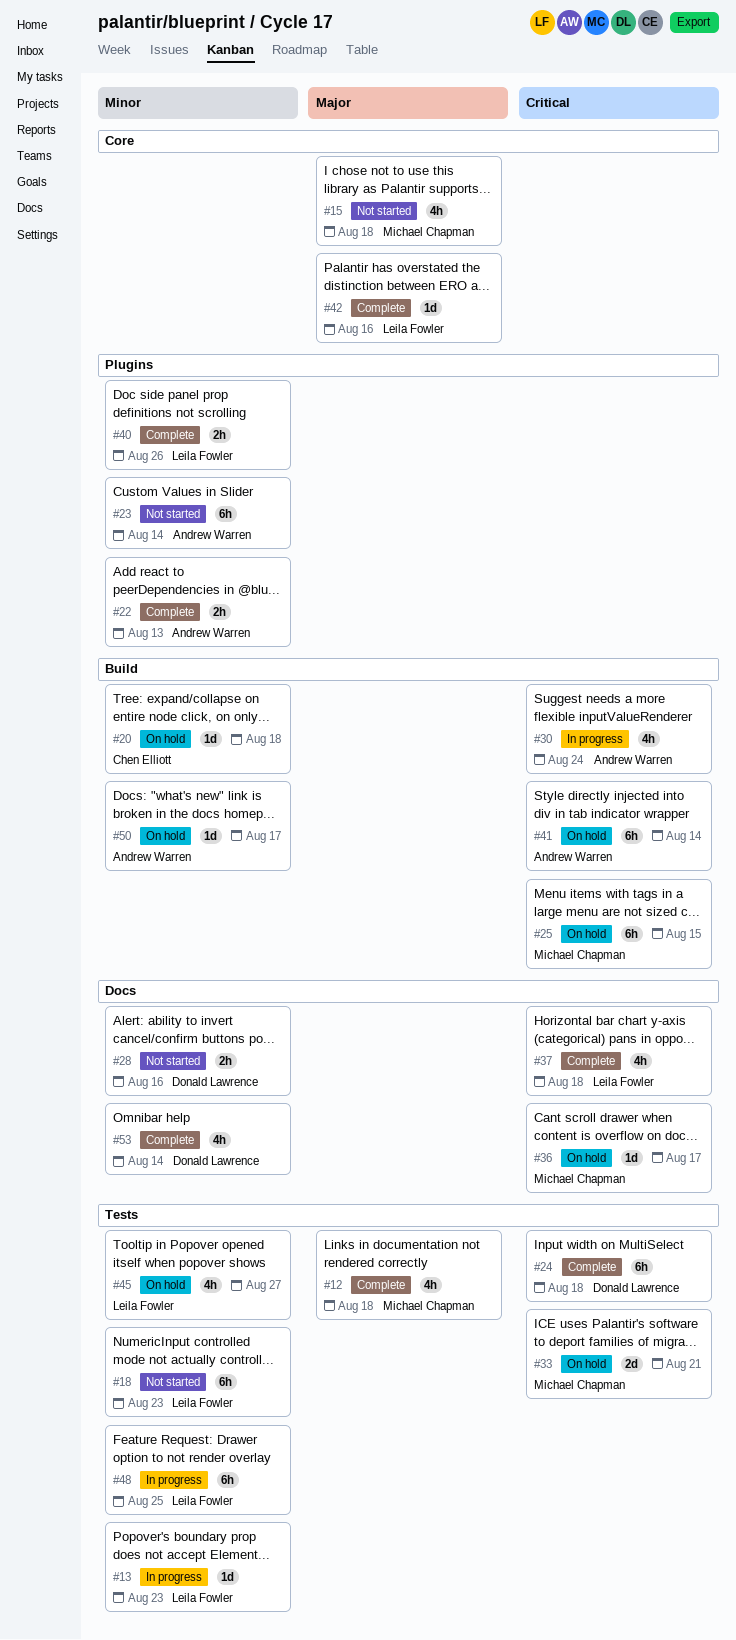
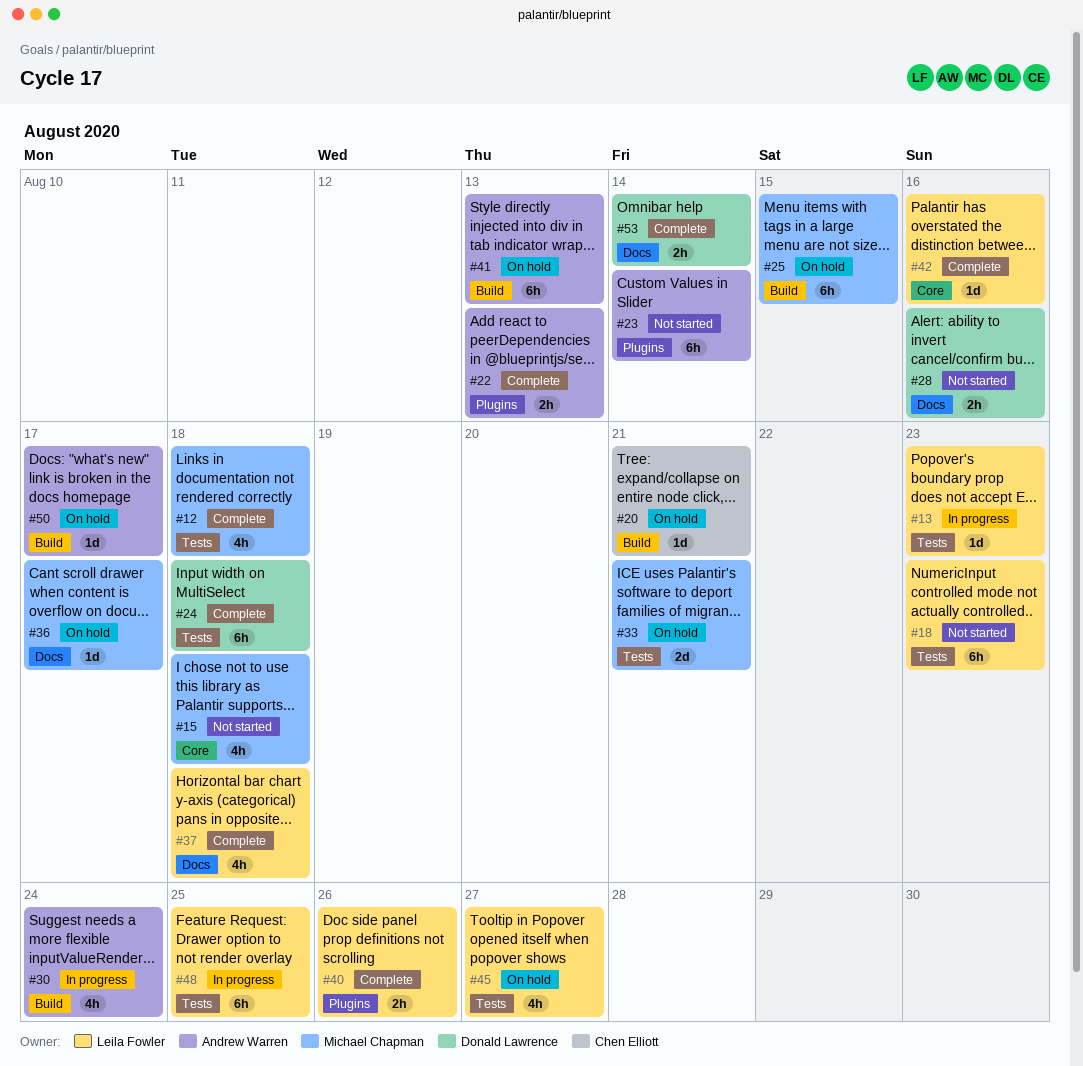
#20, due: Aug 18 -> Aug 21
#41, due: Aug 14 -> Aug 13
#53, estimate: 4h -> 2h

